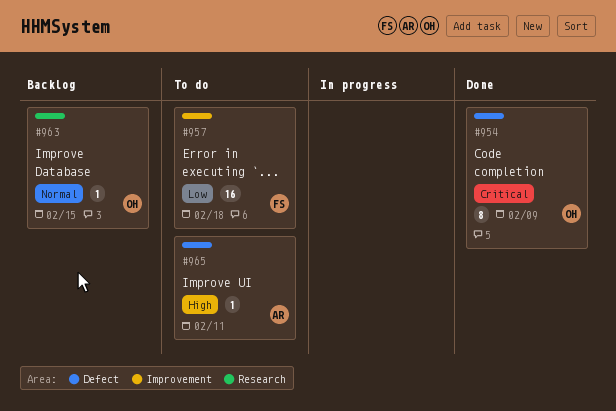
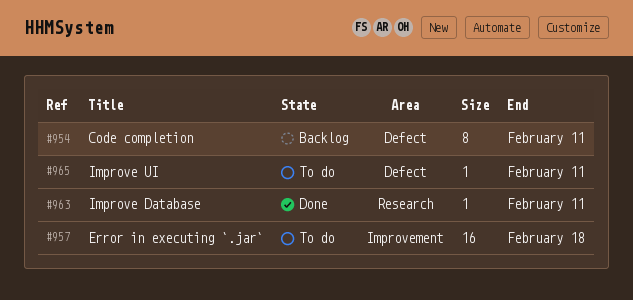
#954, status: Done -> Backlog
#954, due: Feb 9 -> Feb 11
#963, status: Backlog -> Done
#963, due: Feb 15 -> Feb 11

